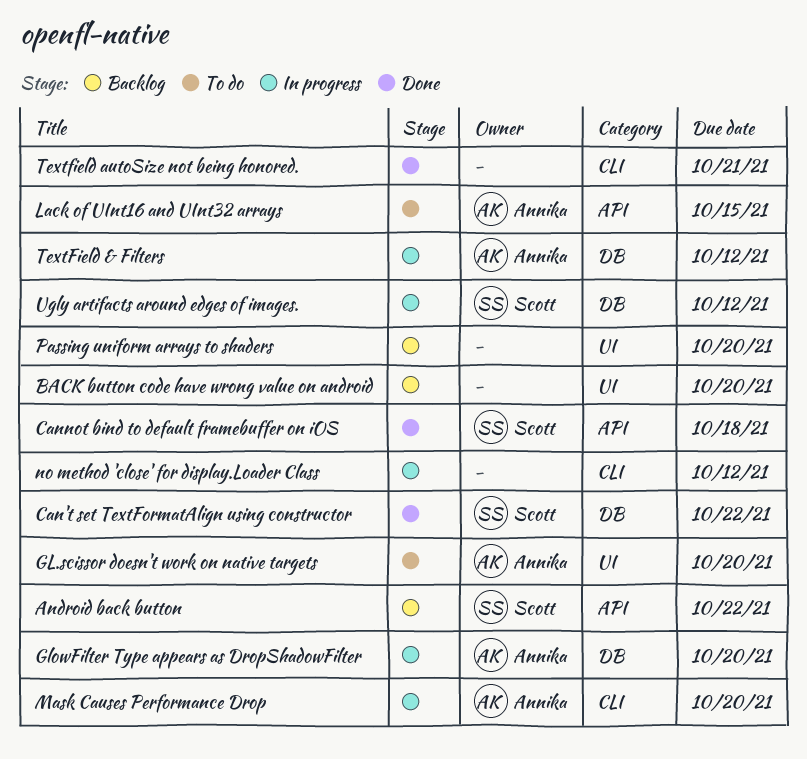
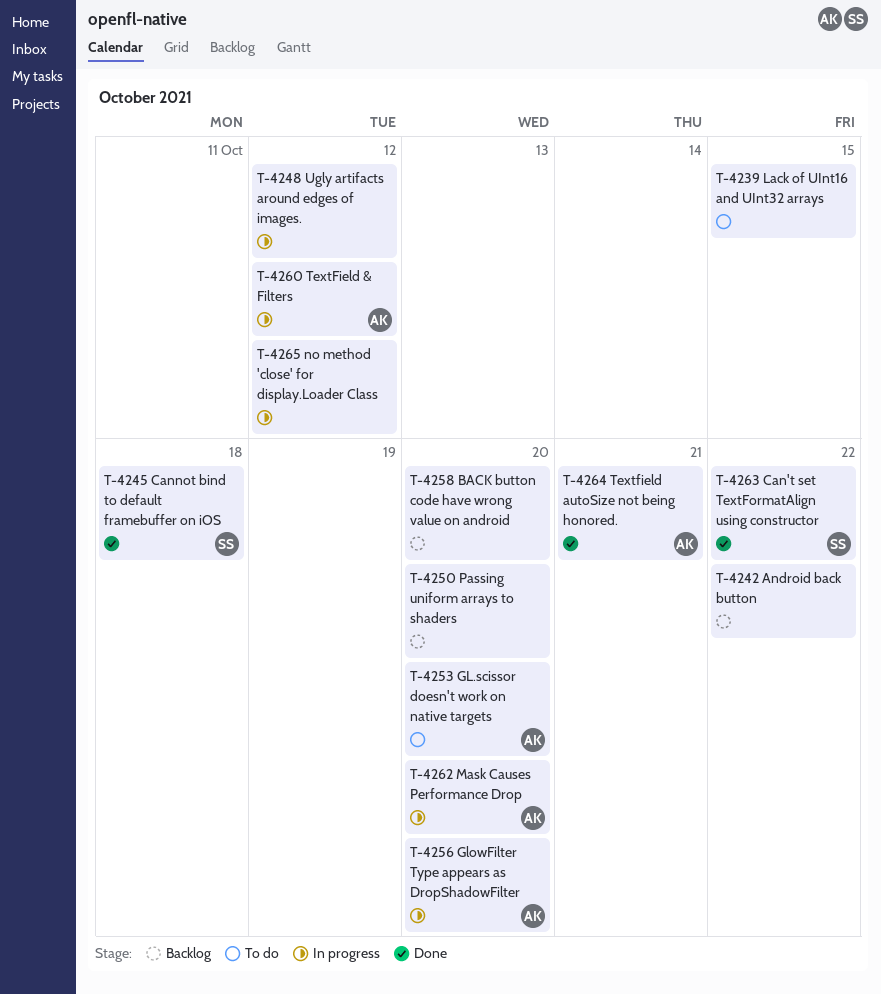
Android back button, owner: Scott -> none
Lack of UInt16 and UInt32 arrays, owner: Annika -> none
Textfield autoSize not being honored., owner: none -> Annika
Ugly artifacts around edges of images., owner: Scott -> none

